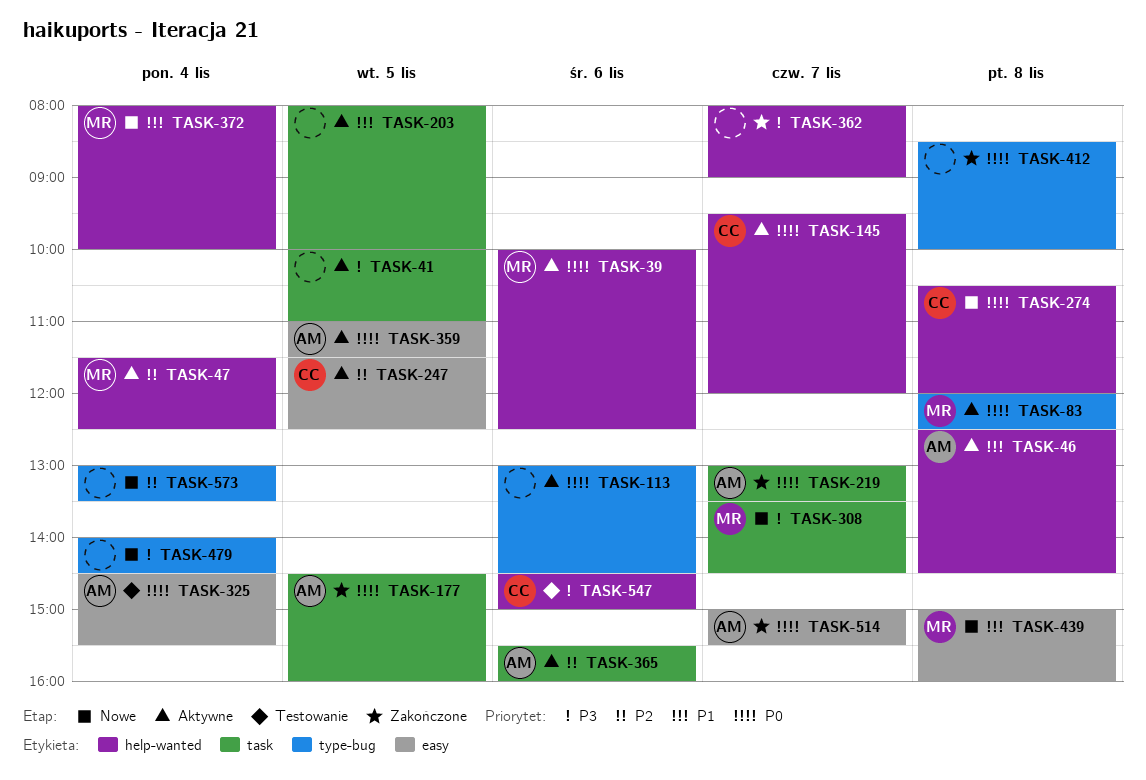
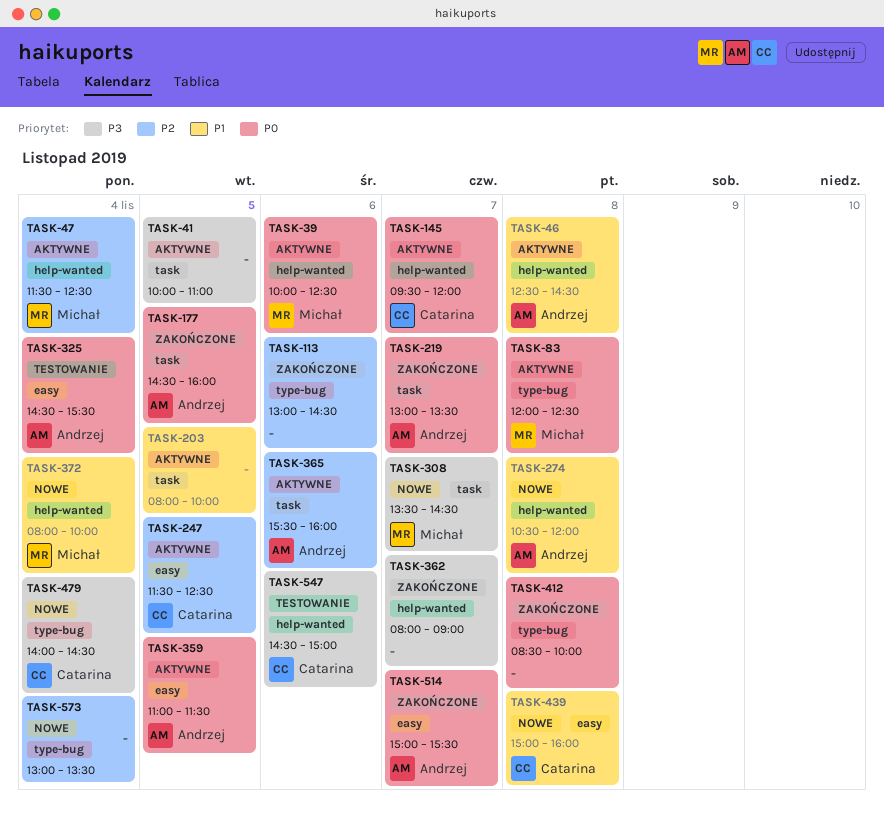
TASK-113, status: Aktywne -> Zakończone
TASK-113, priority: P0 -> P2
TASK-274, owner: Catarina -> Andrzej
TASK-274, priority: P0 -> P1
TASK-439, owner: Michał -> Catarina
TASK-479, owner: none -> Catarina

